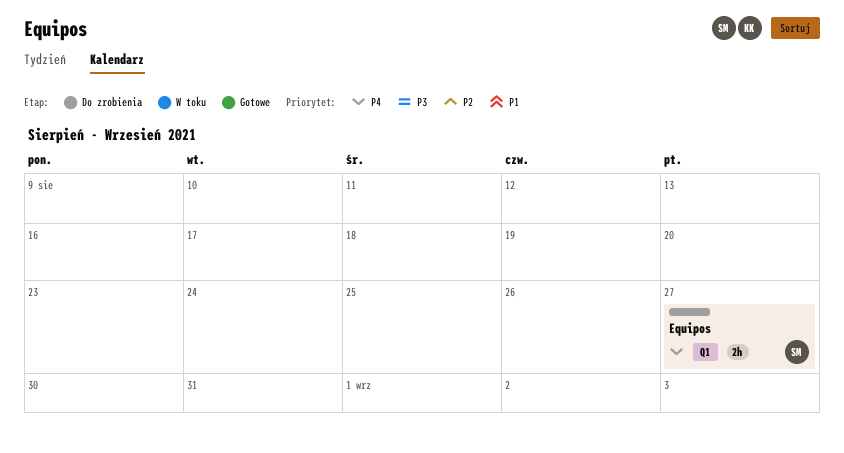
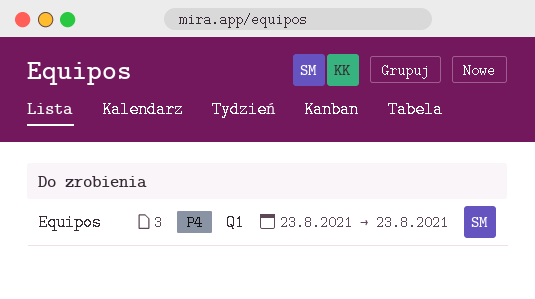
Equipos, due: Aug 27 -> Aug 23

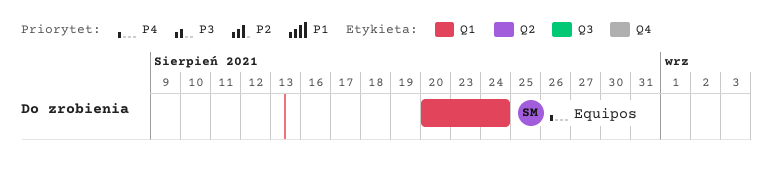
Equipos, start: Aug 23 -> Aug 20
Equipos, due: Aug 23 -> Aug 24

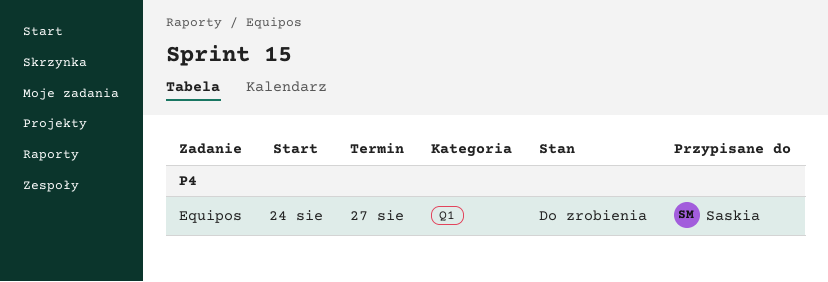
Equipos, start: Aug 20 -> Aug 24
Equipos, due: Aug 24 -> Aug 27

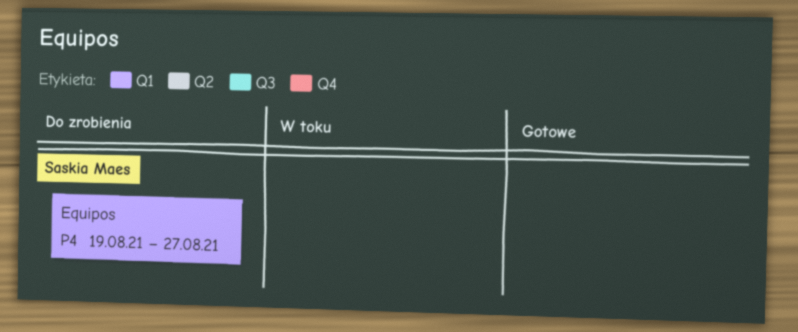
Equipos, start: Aug 24 -> Aug 19

